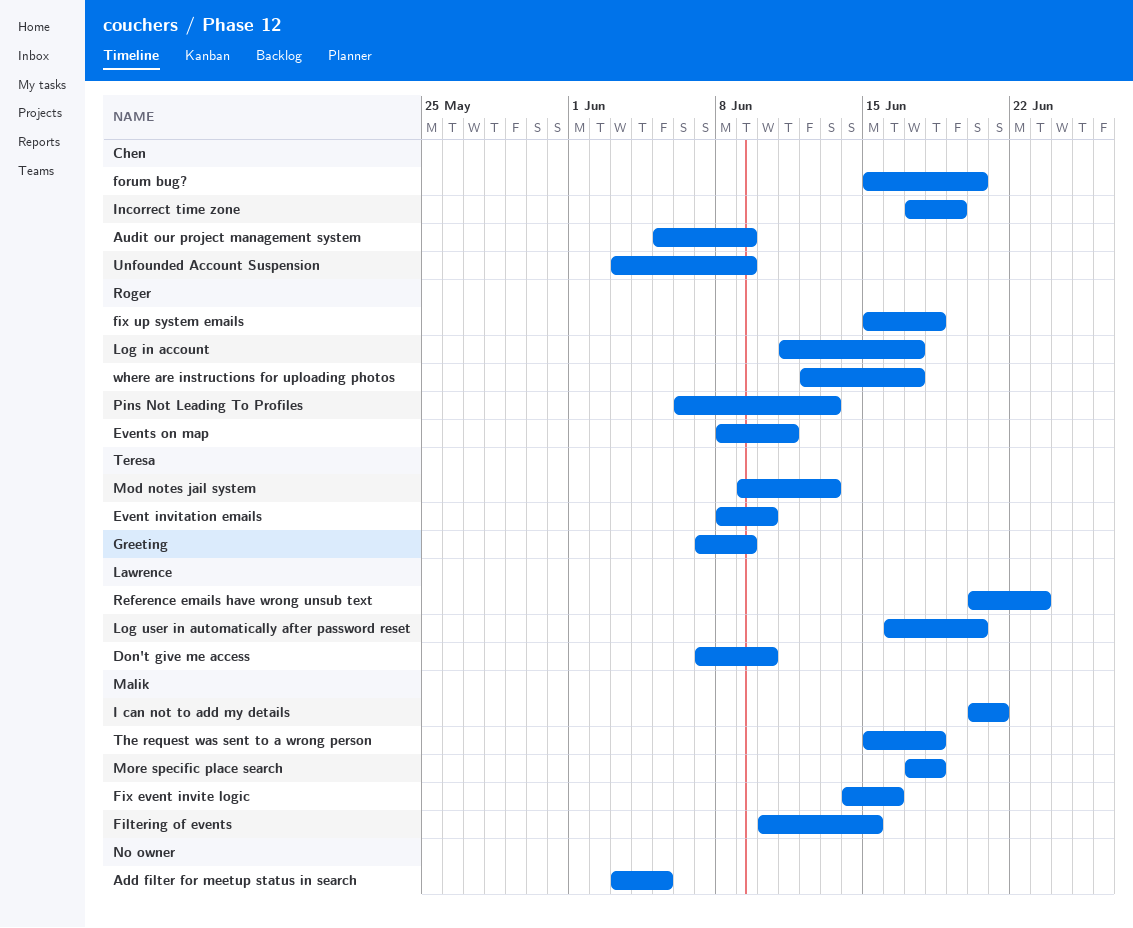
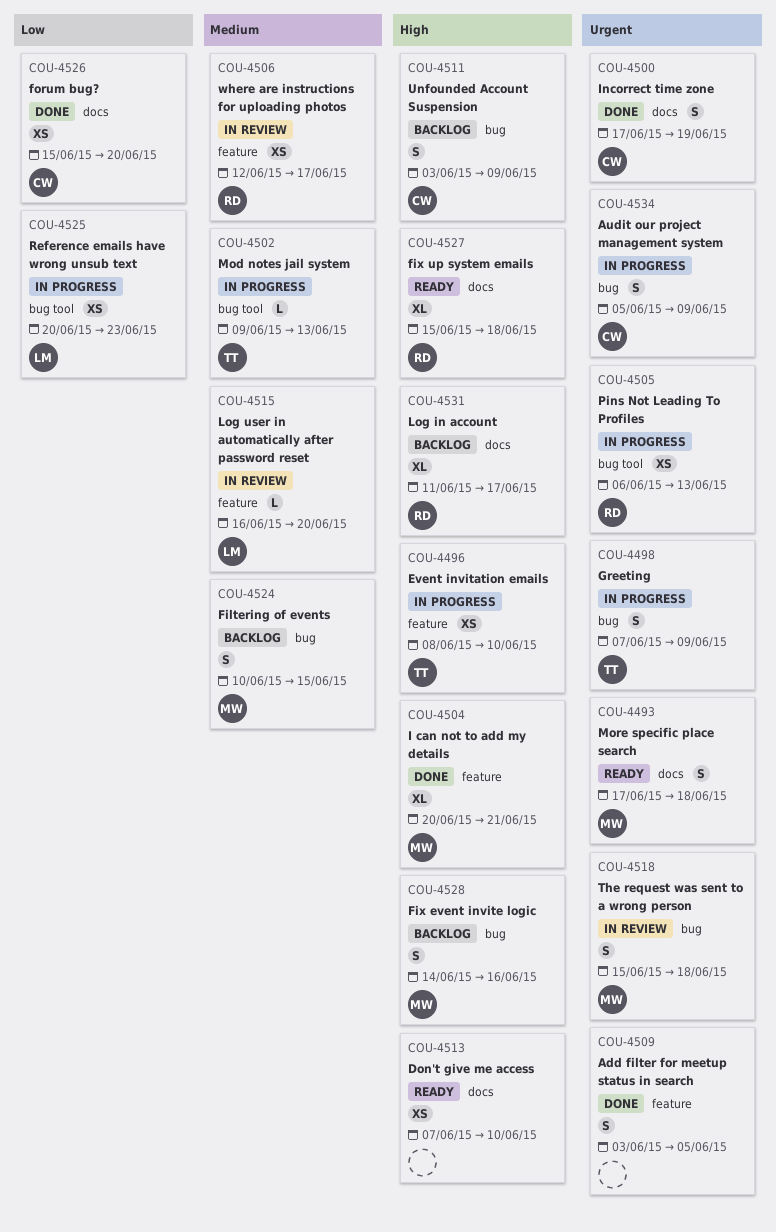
Don't give me access, owner: Lawrence -> none
Events on map: present -> none

